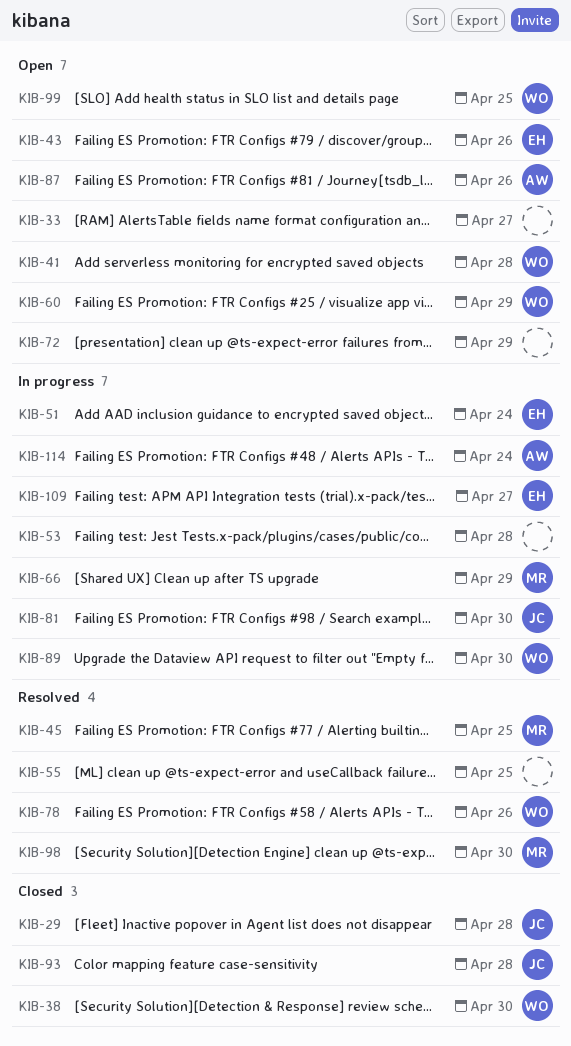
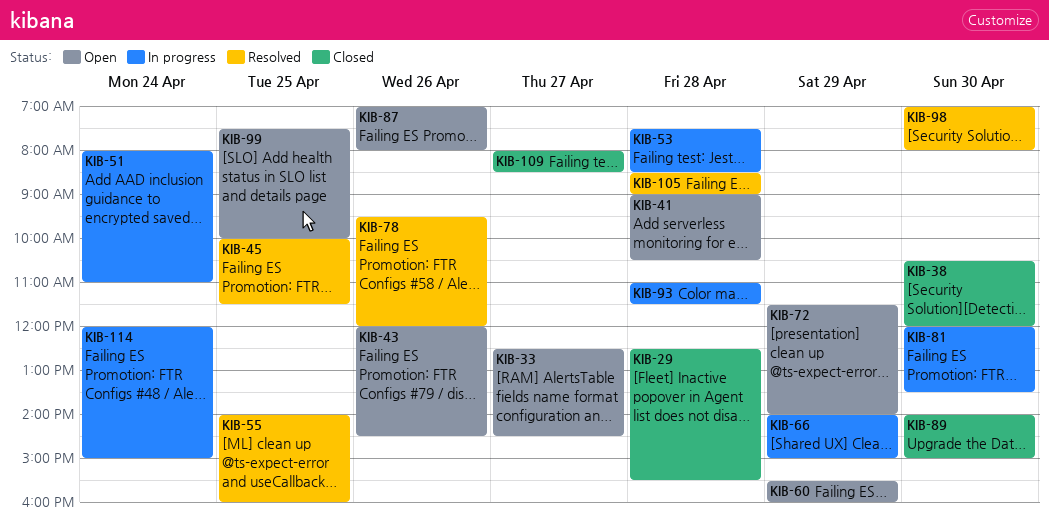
KIB-89, status: In progress -> Closed
KIB-93, status: Closed -> In progress
KIB-105: none -> present
KIB-109, status: In progress -> Closed

